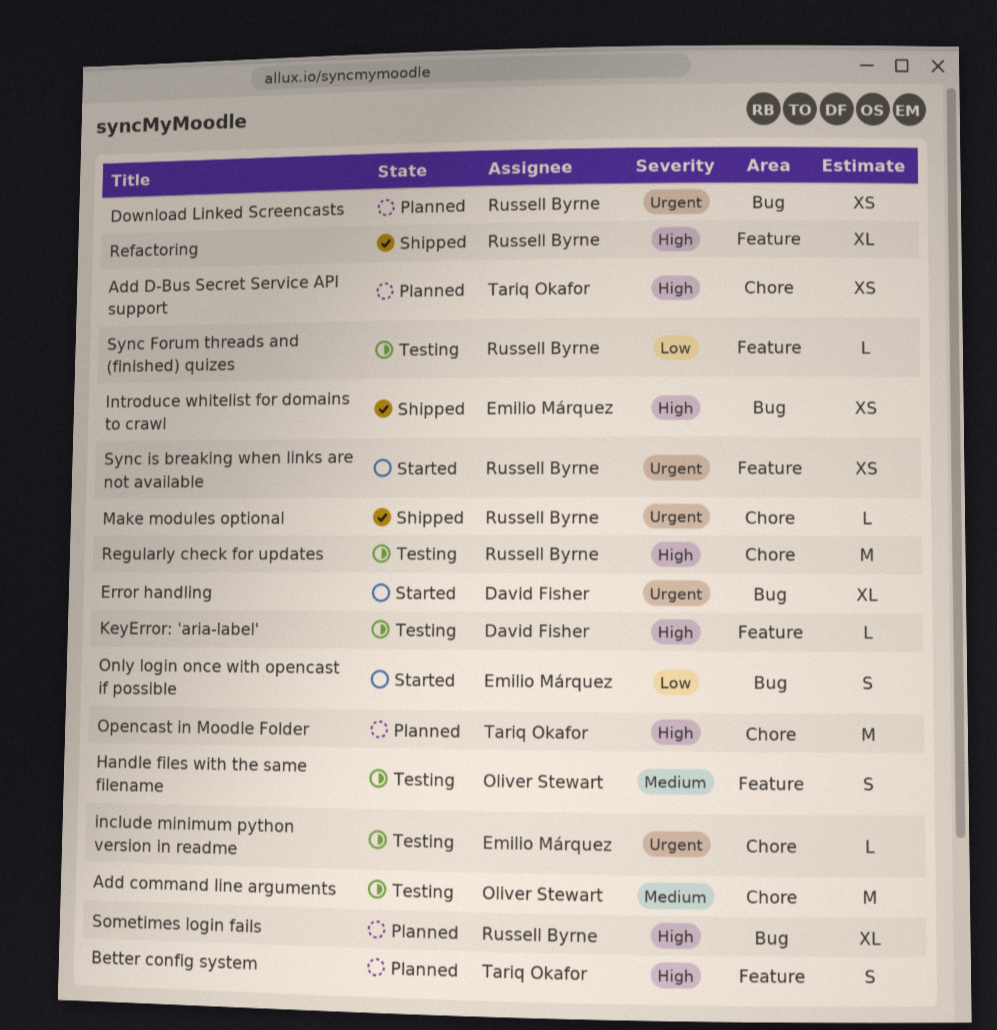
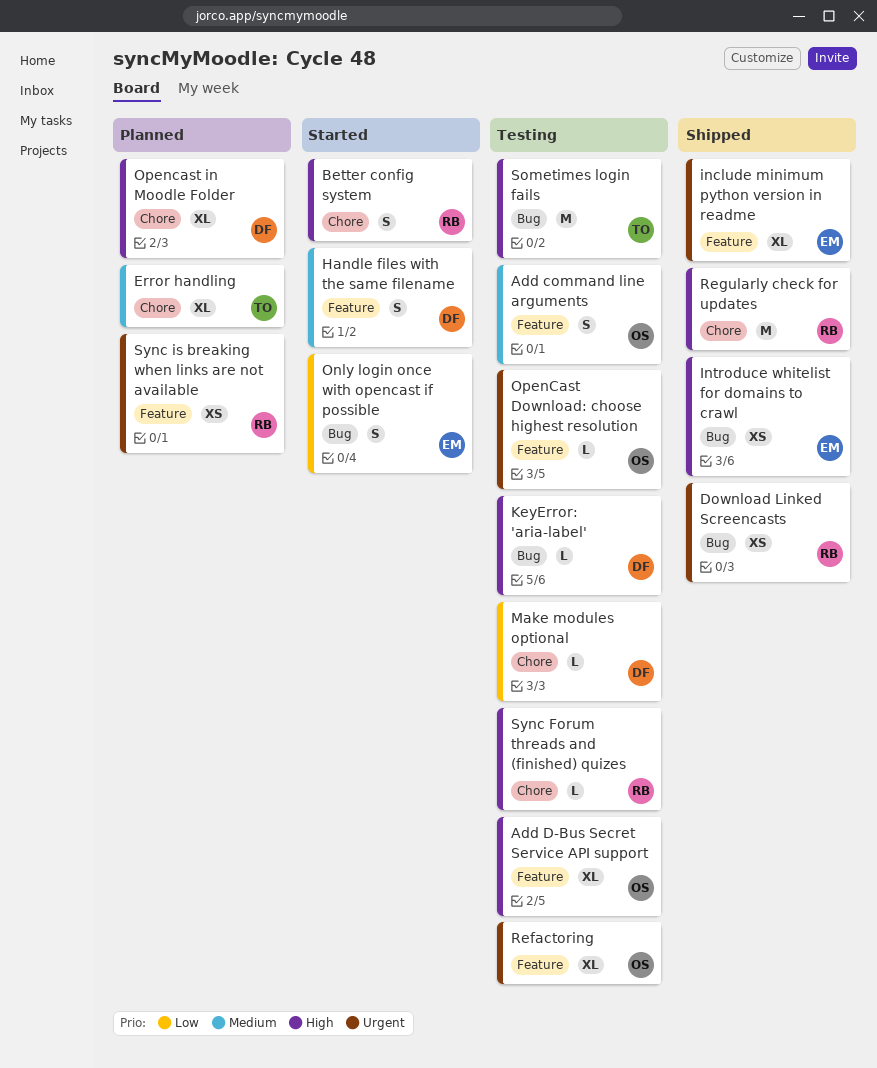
Add command line arguments, label: Chore -> Feature
Add command line arguments, estimate: M -> S
Add D-Bus Secret Service API support, status: Planned -> Testing
Add D-Bus Secret Service API support, owner: Tariq Okafor -> Oliver Stewart
Add D-Bus Secret Service API support, label: Chore -> Feature
Add D-Bus Secret Service API support, estimate: XS -> XL
Better config system, status: Planned -> Started
Better config system, owner: Tariq Okafor -> Russell Byrne
Better config system, label: Feature -> Chore
Download Linked Screencasts, status: Planned -> Shipped
Error handling, status: Started -> Planned
Error handling, owner: David Fisher -> Tariq Okafor
Error handling, priority: Urgent -> Medium
Error handling, label: Bug -> Chore
Handle files with the same filename, status: Testing -> Started
Handle files with the same filename, owner: Oliver Stewart -> David Fisher
include minimum python version in readme, status: Testing -> Shipped
include minimum python version in readme, label: Chore -> Feature
include minimum python version in readme, estimate: L -> XL
KeyError: 'aria-label', label: Feature -> Bug
Make modules optional, status: Shipped -> Testing
Make modules optional, owner: Russell Byrne -> David Fisher
Make modules optional, priority: Urgent -> Low
OpenCast Download: choose highest resolution: none -> present
Opencast in Moodle Folder, owner: Tariq Okafor -> David Fisher
Opencast in Moodle Folder, estimate: M -> XL
Refactoring, status: Shipped -> Testing
Refactoring, owner: Russell Byrne -> Oliver Stewart
Refactoring, priority: High -> Urgent
Regularly check for updates, status: Testing -> Shipped
Sometimes login fails, status: Planned -> Testing
Sometimes login fails, owner: Russell Byrne -> Tariq Okafor
Sometimes login fails, estimate: XL -> M
Sync Forum threads and (finished) quizes, priority: Low -> High
Sync Forum threads and (finished) quizes, label: Feature -> Chore
Sync is breaking when links are not available, status: Started -> Planned

